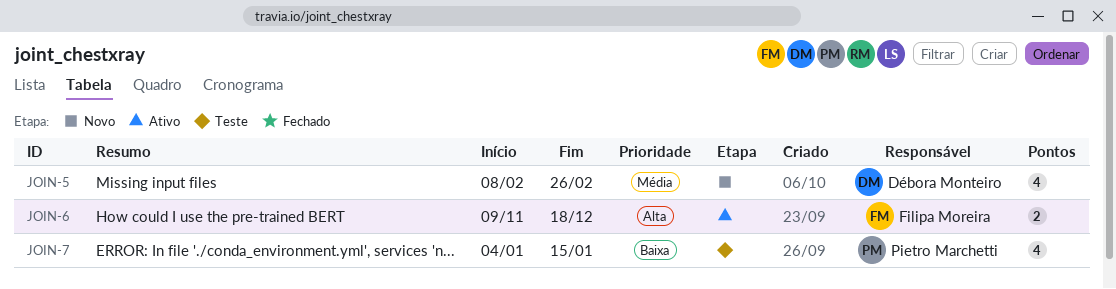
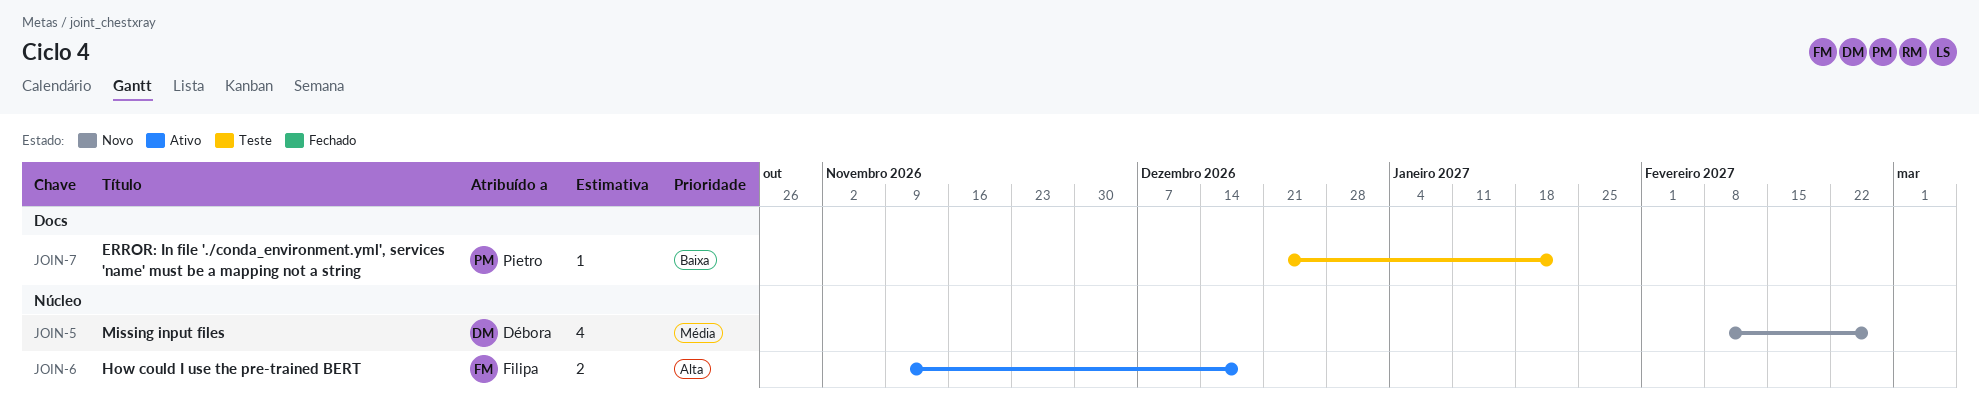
JOIN-7, estimate: 4 -> 1
JOIN-7, start: Jan 4 -> Dec 21
JOIN-7, due: Jan 15 -> Jan 22

